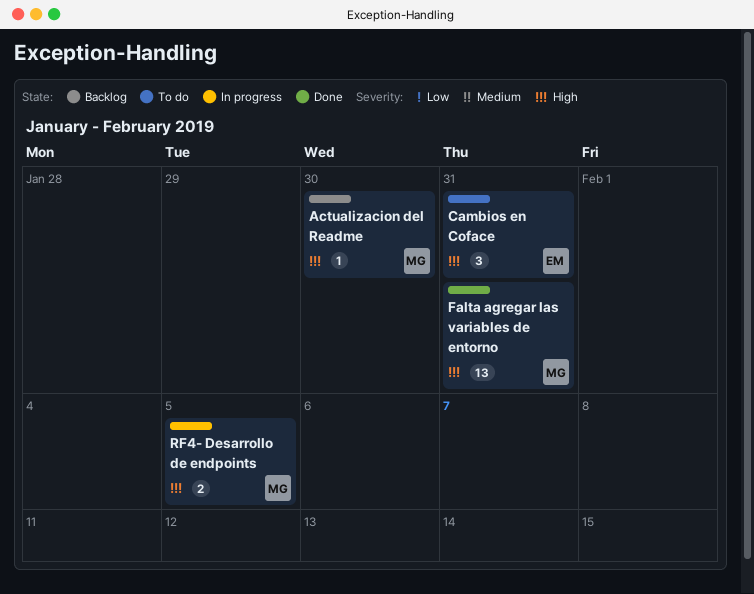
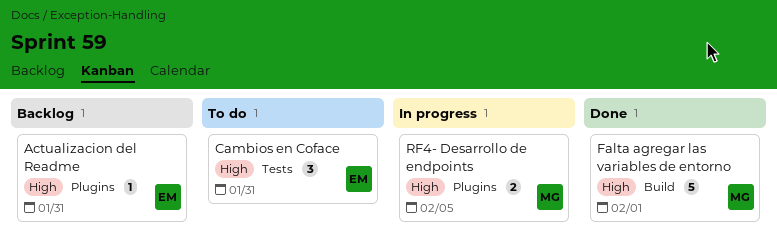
Actualizacion del Readme, owner: MG -> EM
Actualizacion del Readme, due: Jan 30 -> Jan 31
Falta agregar las variables de entorno, estimate: 13 -> 5
Falta agregar las variables de entorno, due: Jan 31 -> Feb 1

